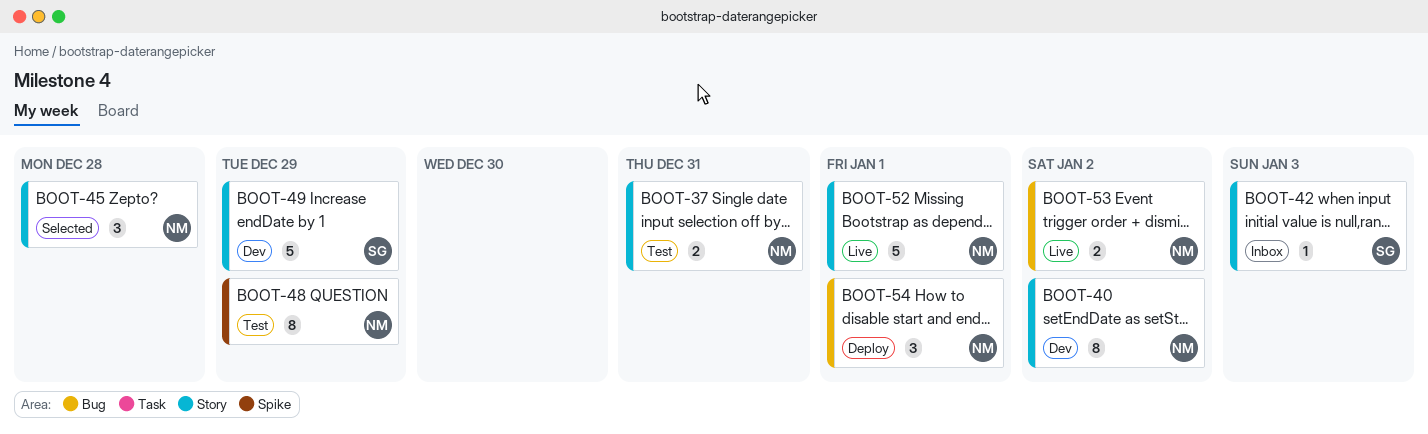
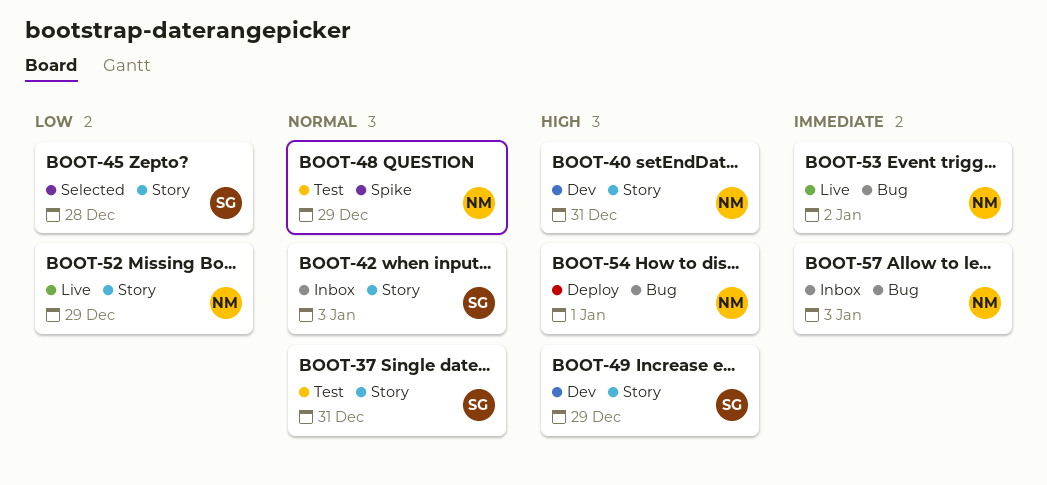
BOOT-37, owner: NM -> SG
BOOT-40, due: Jan 2 -> Dec 31
BOOT-45, owner: NM -> SG
BOOT-52, due: Jan 1 -> Dec 29
BOOT-57: none -> present

